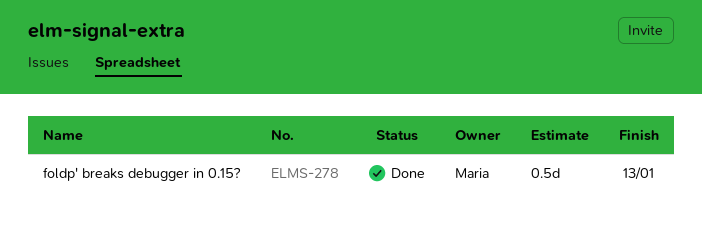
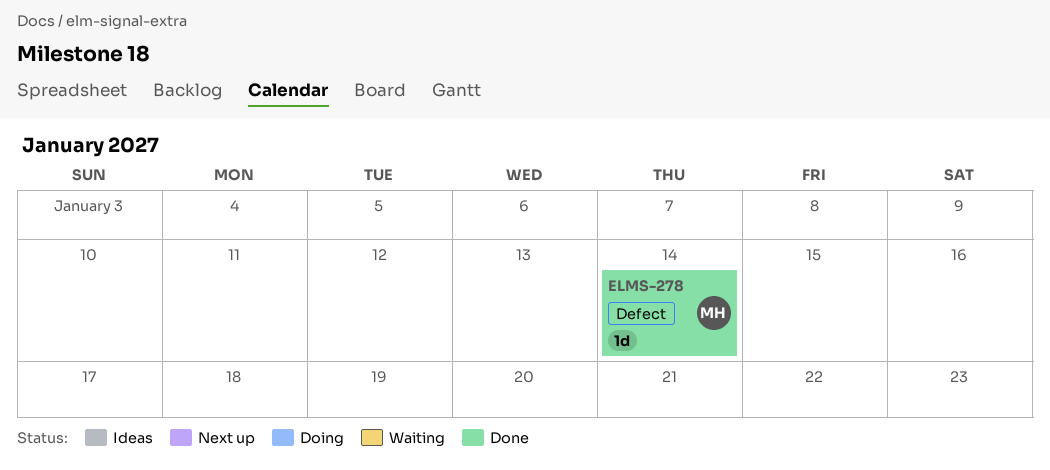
ELMS-278, estimate: 0.5d -> 1d
ELMS-278, due: Jan 13 -> Jan 14

